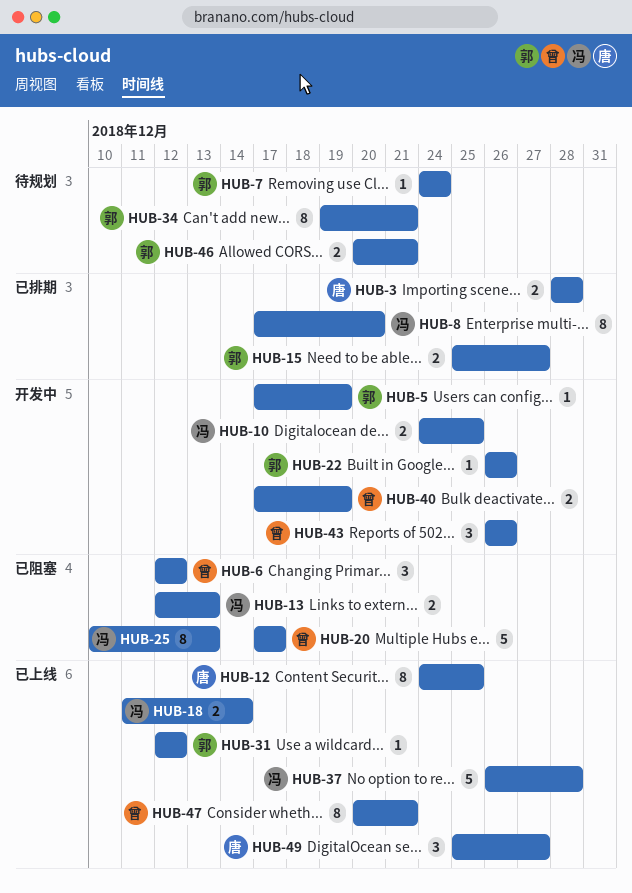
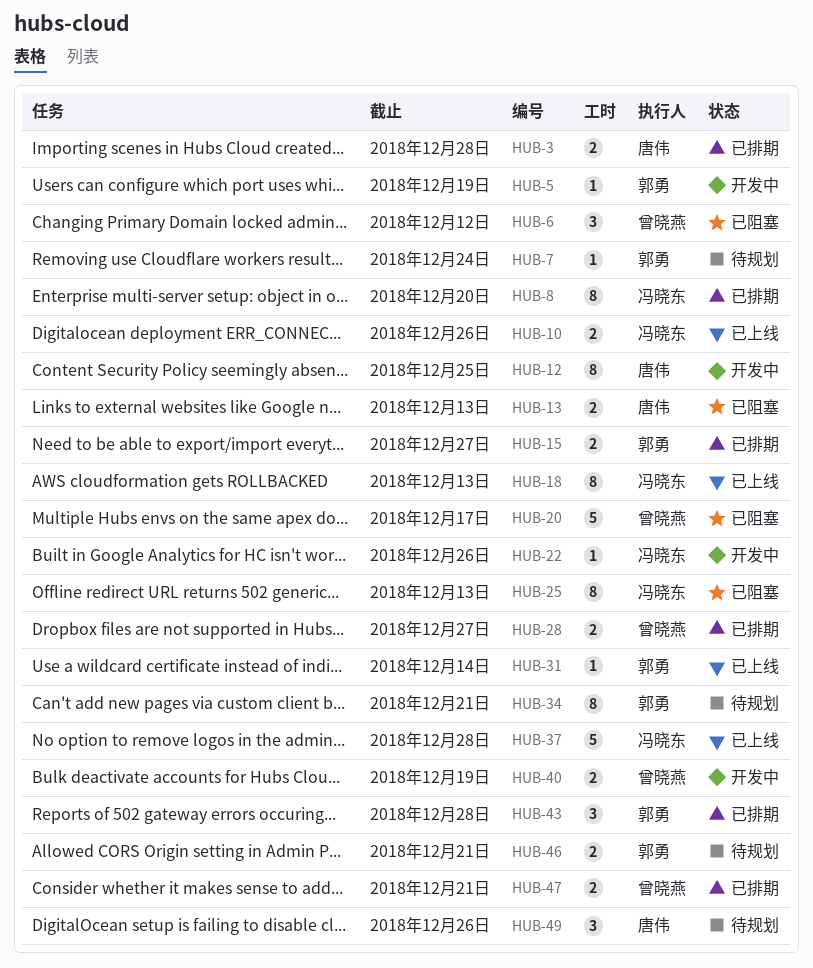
HUB-10, status: 开发中 -> 已上线
HUB-10, due: Dec 25 -> Dec 26
HUB-12, status: 已上线 -> 开发中
HUB-13, owner: 冯晓东 -> 唐伟
HUB-18, estimate: 2 -> 8
HUB-18, due: Dec 14 -> Dec 13
HUB-22, owner: 郭勇 -> 冯晓东
HUB-28: none -> present
HUB-31, due: Dec 12 -> Dec 14
HUB-43, status: 开发中 -> 已排期
HUB-43, owner: 曾晓燕 -> 郭勇
HUB-43, due: Dec 26 -> Dec 28
HUB-47, status: 已上线 -> 已排期
HUB-47, estimate: 8 -> 2
HUB-49, status: 已上线 -> 待规划
HUB-49, due: Dec 27 -> Dec 26

